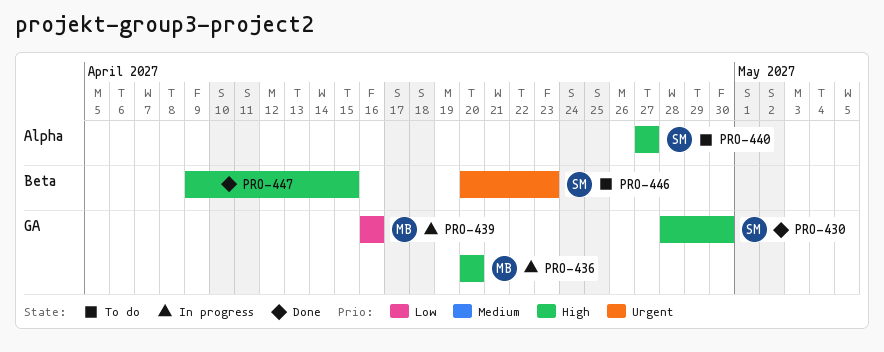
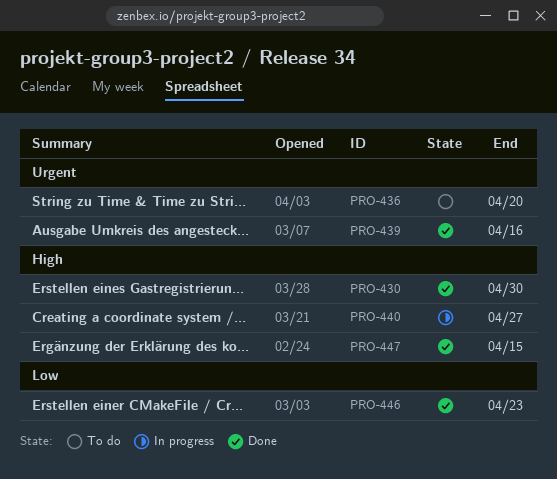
PRO-436, status: In progress -> To do
PRO-436, priority: High -> Urgent
PRO-439, status: In progress -> Done
PRO-439, priority: Low -> Urgent
PRO-440, status: To do -> In progress
PRO-446, status: To do -> Done
PRO-446, priority: Urgent -> Low

